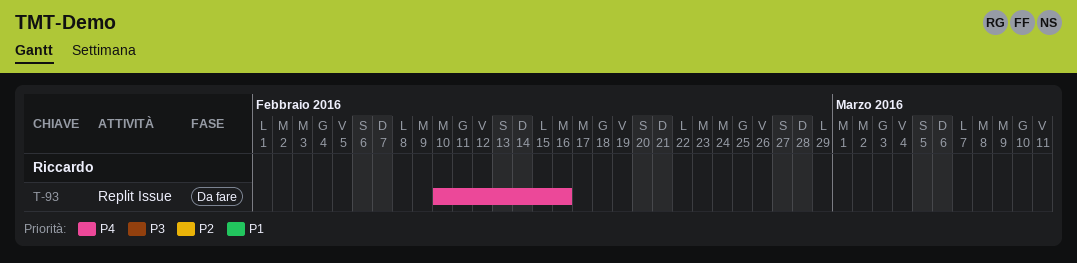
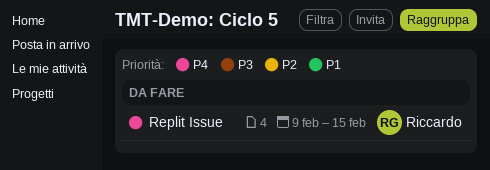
Replit Issue, start: Feb 10 -> Feb 9
Replit Issue, due: Feb 16 -> Feb 15

